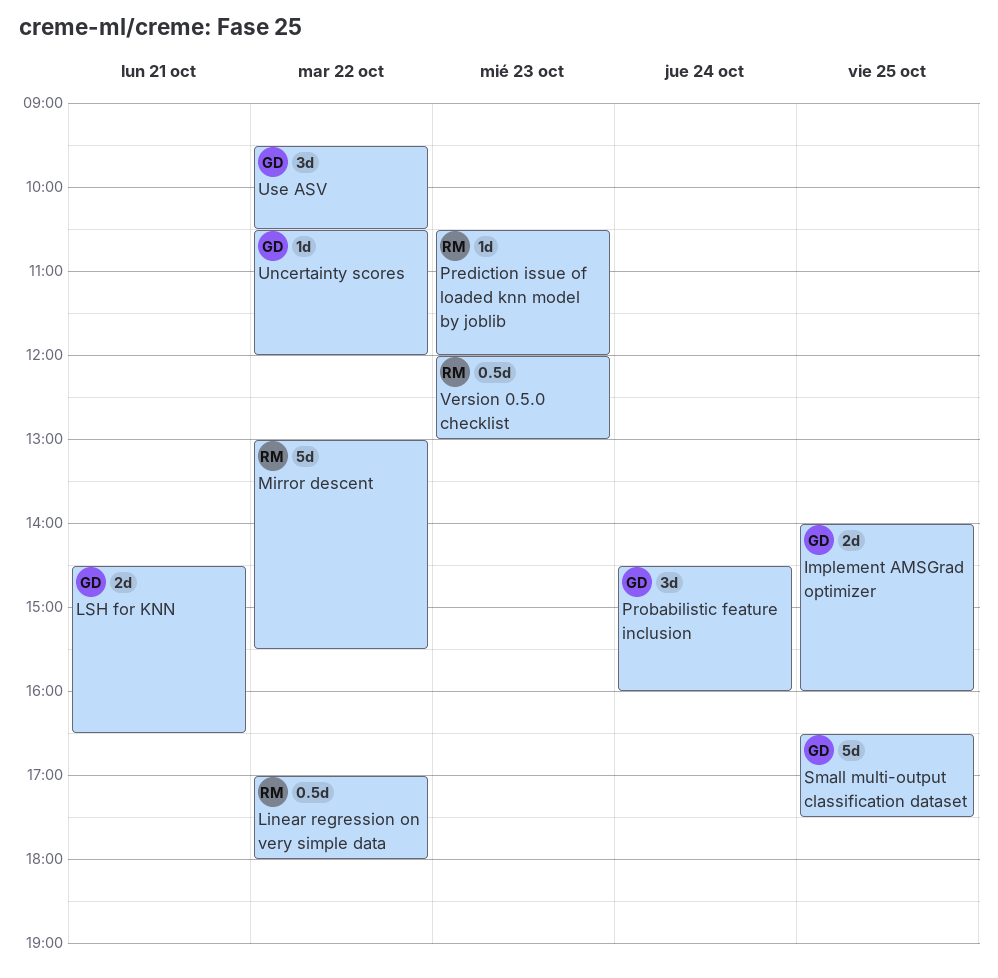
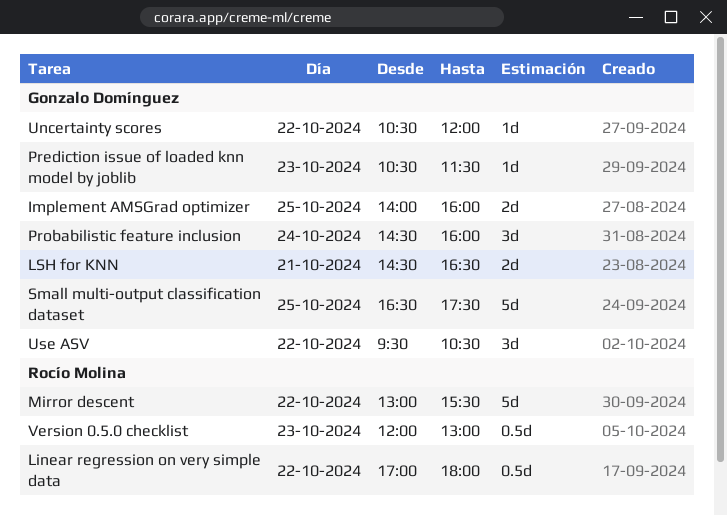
Prediction issue of loaded knn model by joblib, owner: Rocío Molina -> Gonzalo Domínguez
Prediction issue of loaded knn model by joblib, ends: 12:00 -> 11:30

